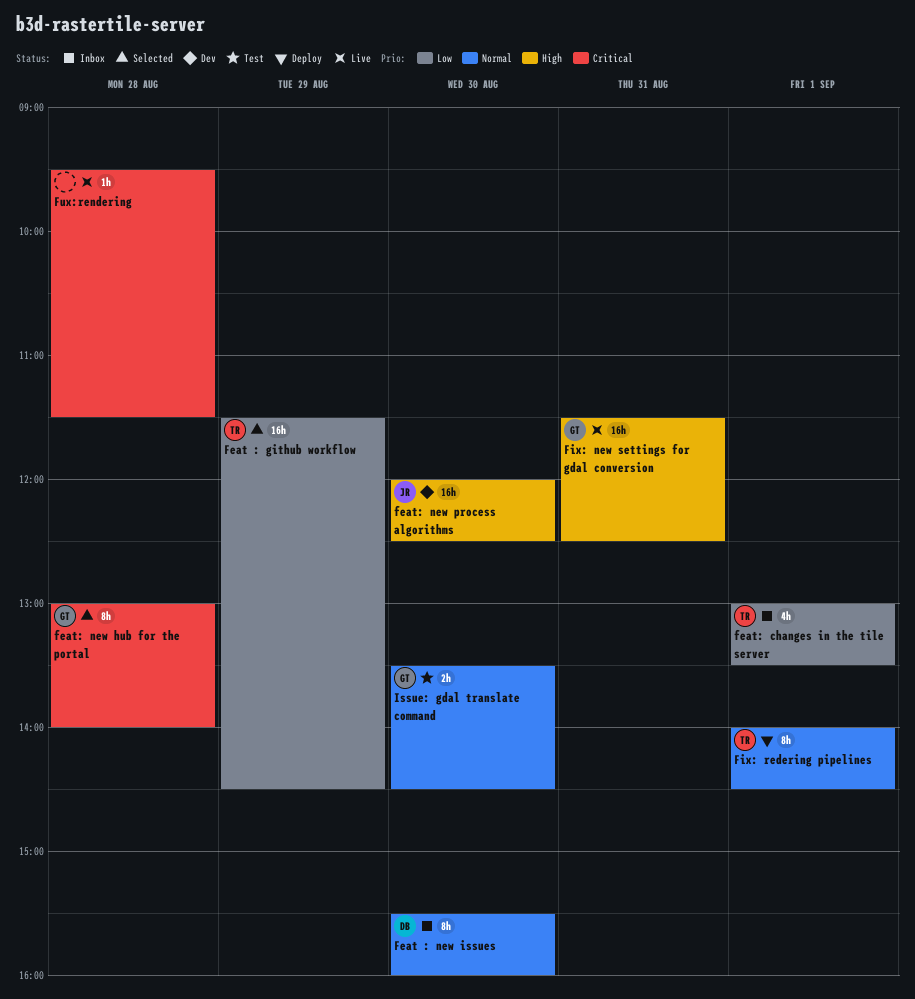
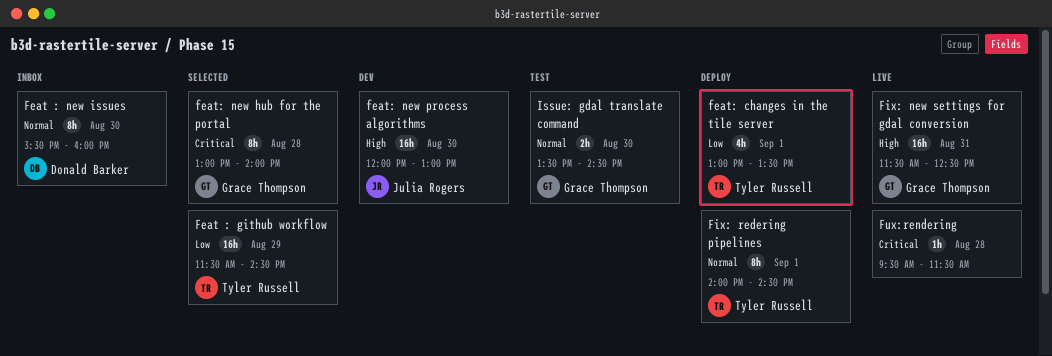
feat: changes in the tile server, status: Inbox -> Deploy
feat: new process algorithms, ends: 12:30 -> 13:00

